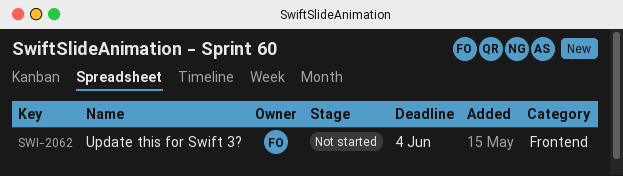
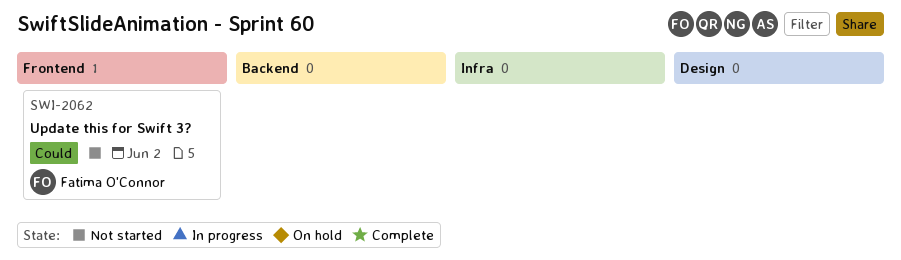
SWI-2062, due: Jun 4 -> Jun 2

